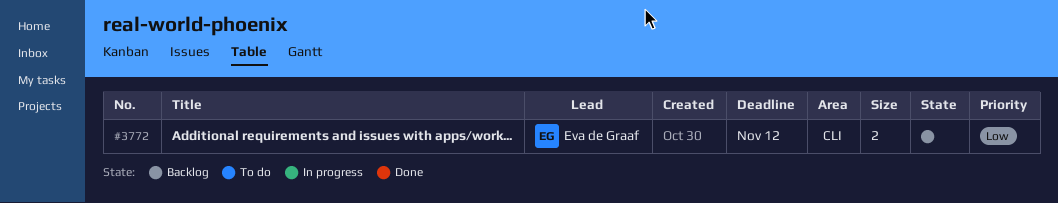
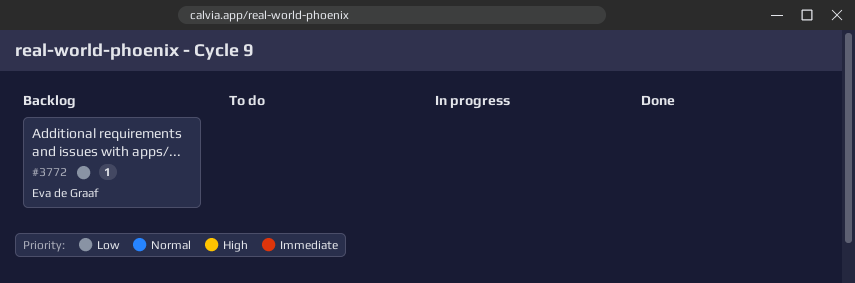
#3772, estimate: 2 -> 1

